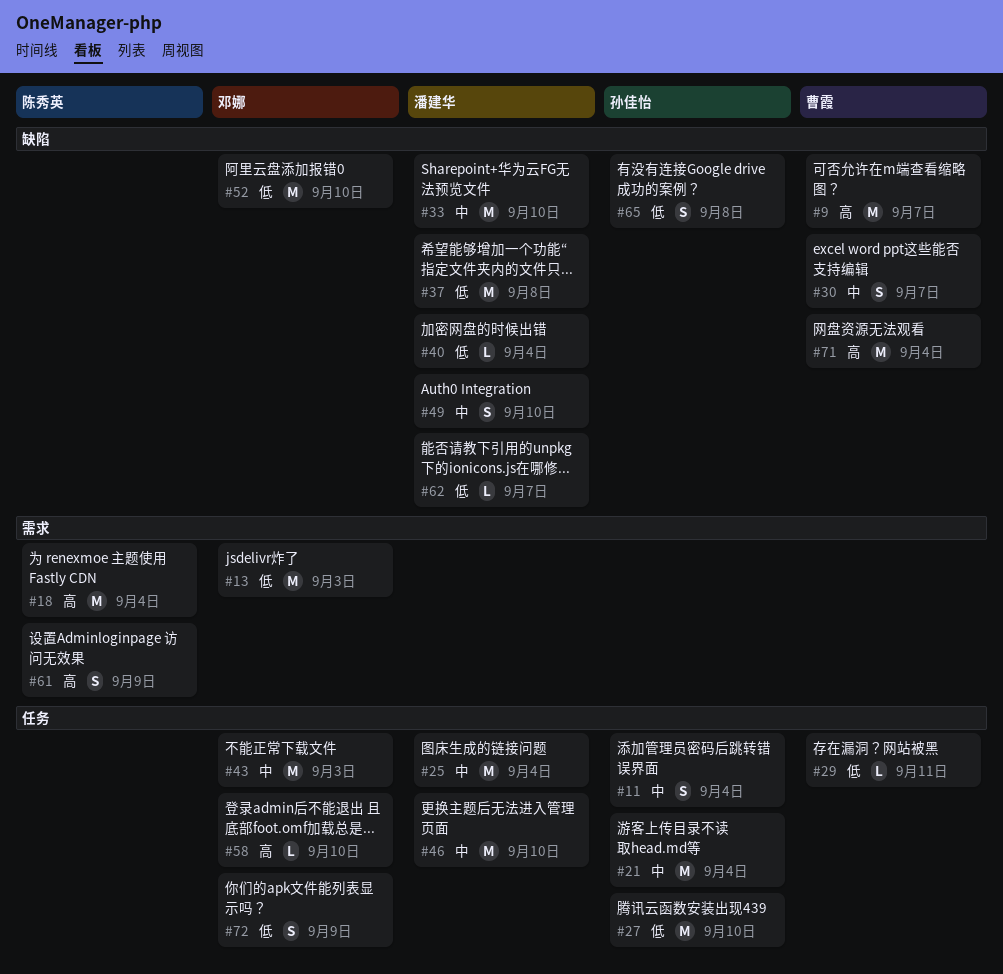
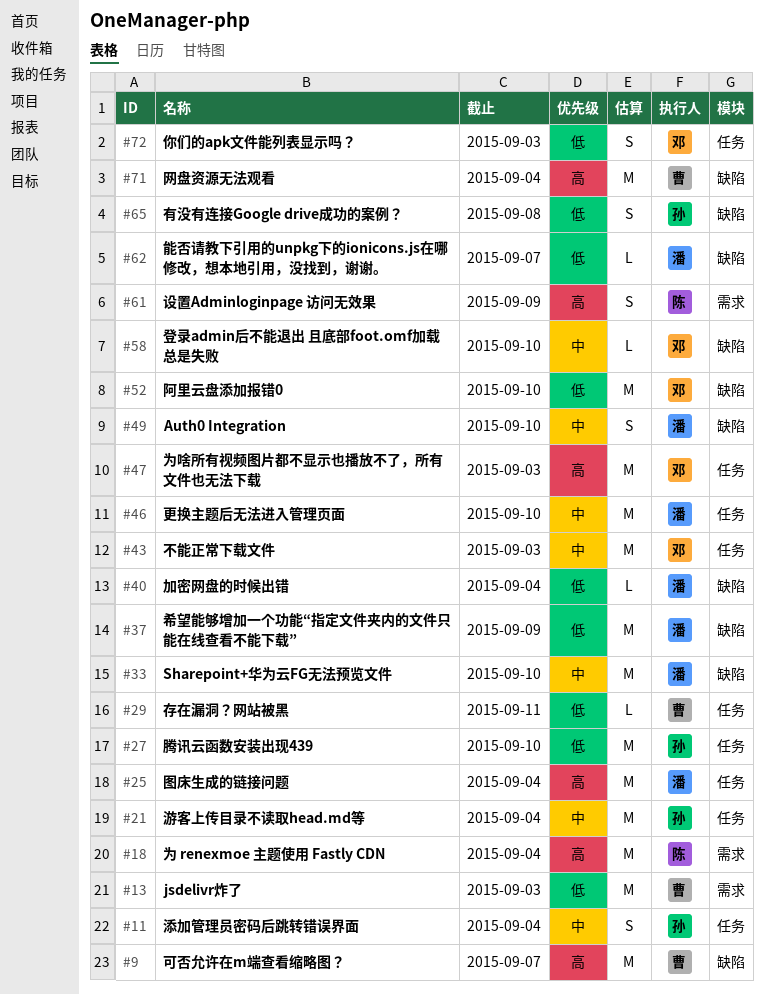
#13, owner: 邓娜 -> 曹霞
#25, priority: 中 -> 高
#30: present -> none
#37, due: Sep 8 -> Sep 9
#47: none -> present
#58, priority: 高 -> 中
#58, label: 任务 -> 缺陷
#72, due: Sep 9 -> Sep 3

